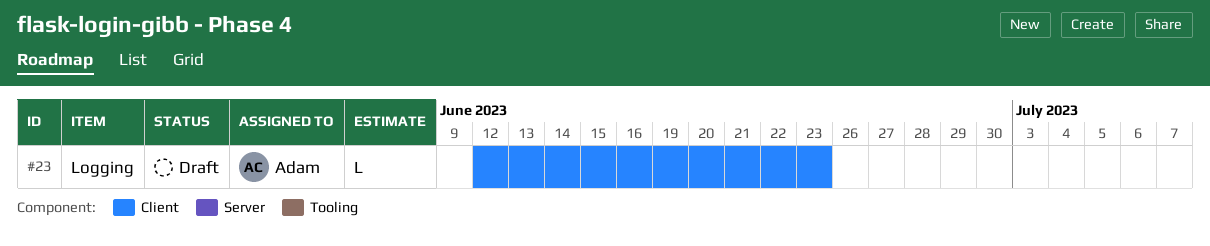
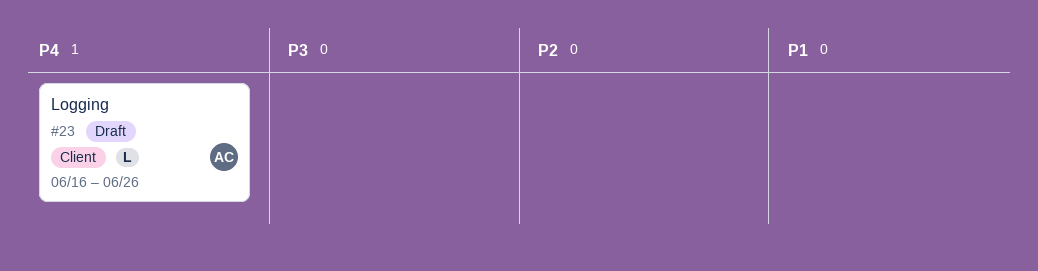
#23, start: Jun 12 -> Jun 16
#23, due: Jun 23 -> Jun 26

